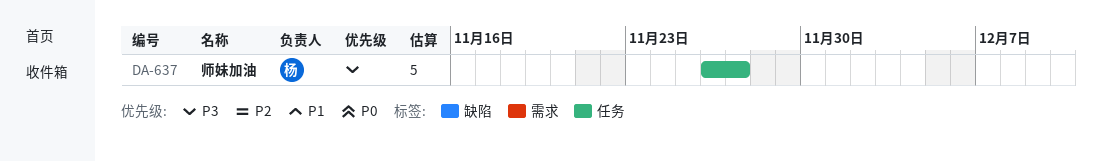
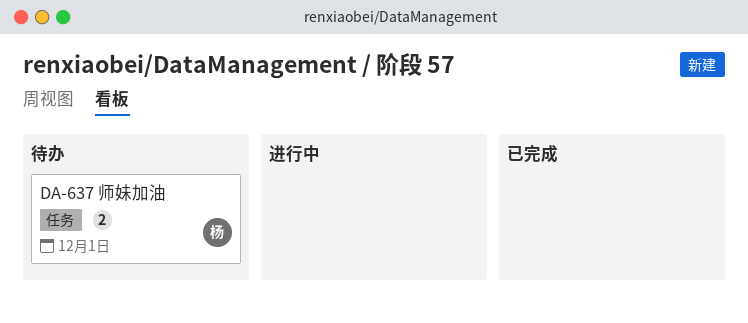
DA-637, estimate: 5 -> 2
DA-637, due: Nov 27 -> Dec 1

